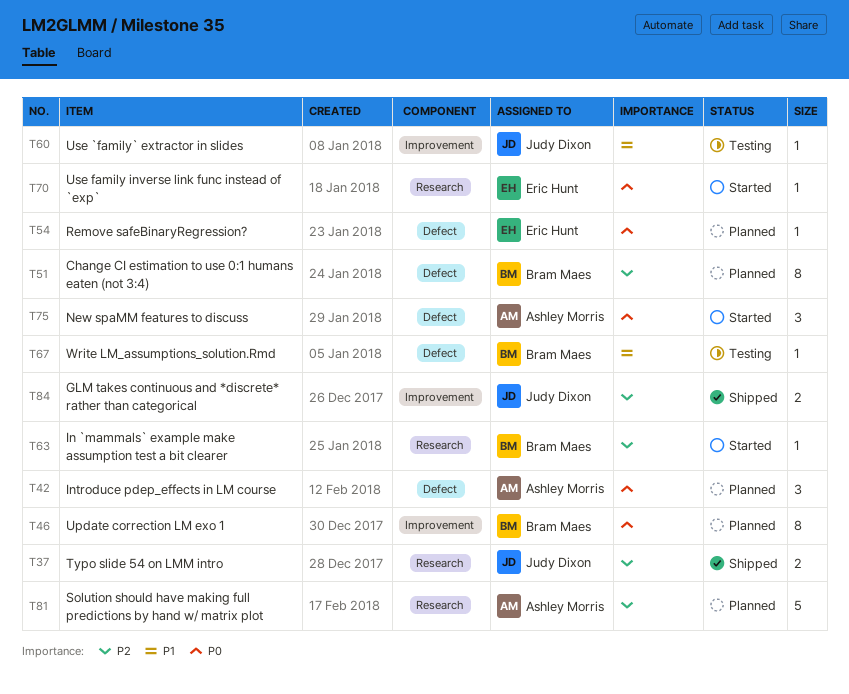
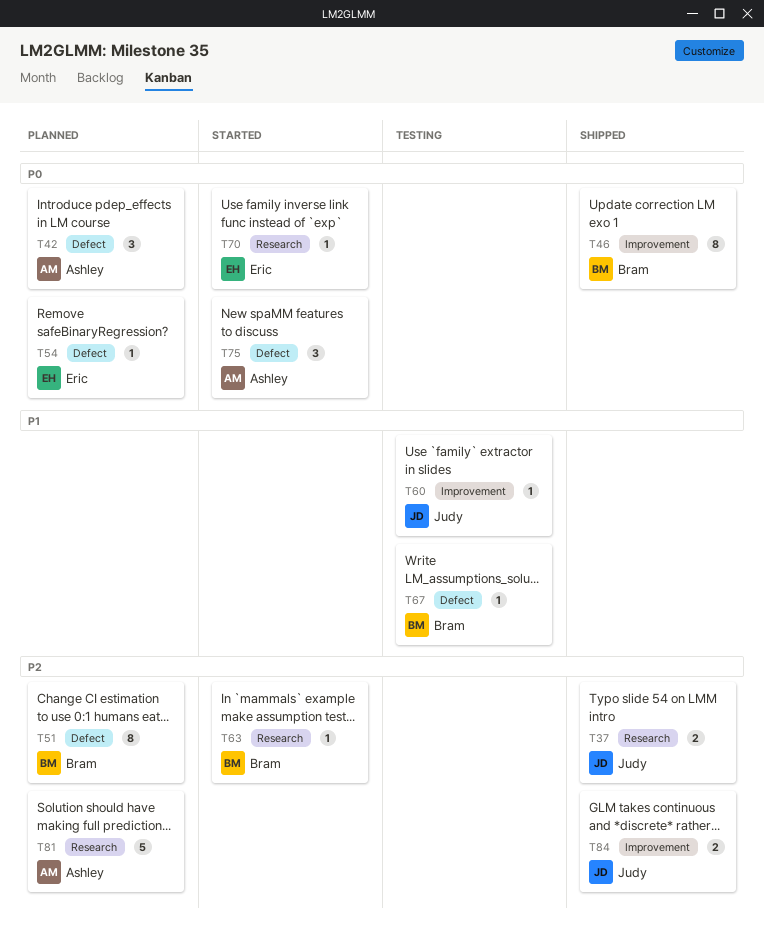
T46, status: Planned -> Shipped

